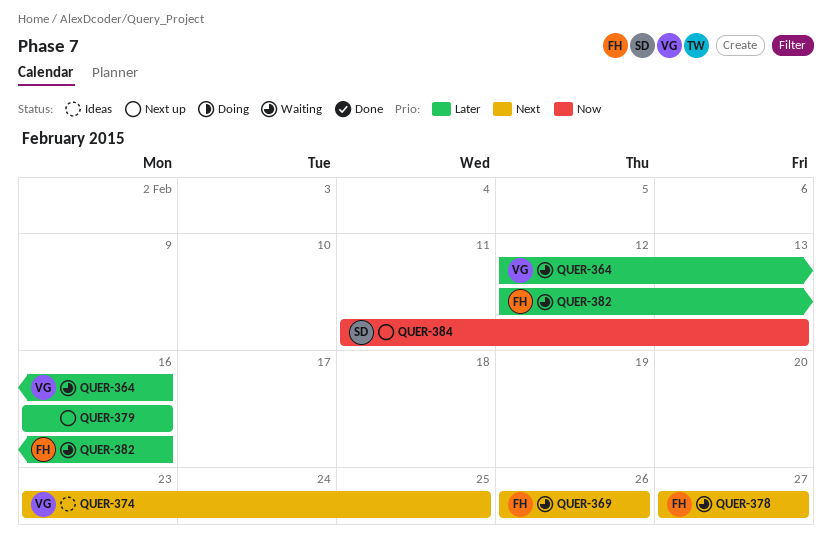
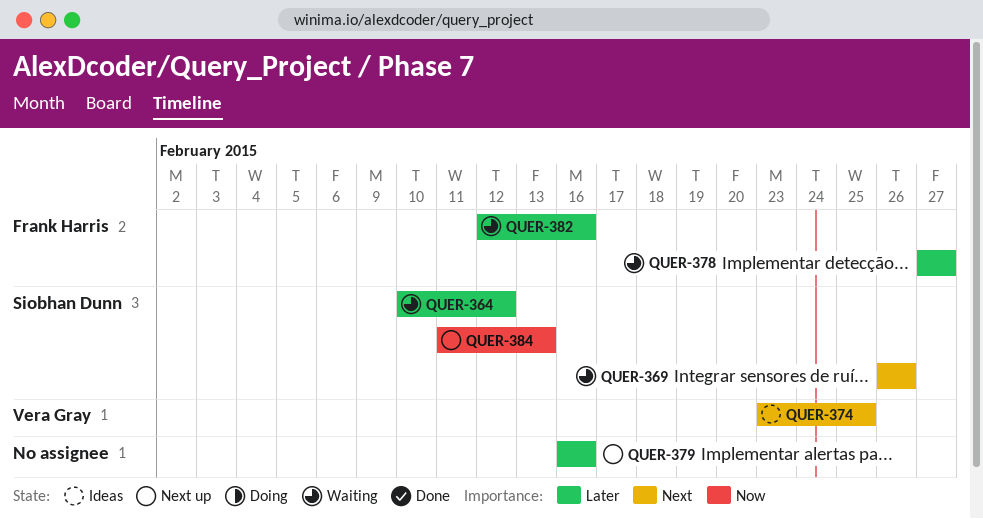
QUER-364, owner: Vera Gray -> Siobhan Dunn
QUER-364, start: Feb 12 -> Feb 10
QUER-364, due: Feb 16 -> Feb 12
QUER-369, owner: Frank Harris -> Siobhan Dunn
QUER-378, priority: Next -> Later

